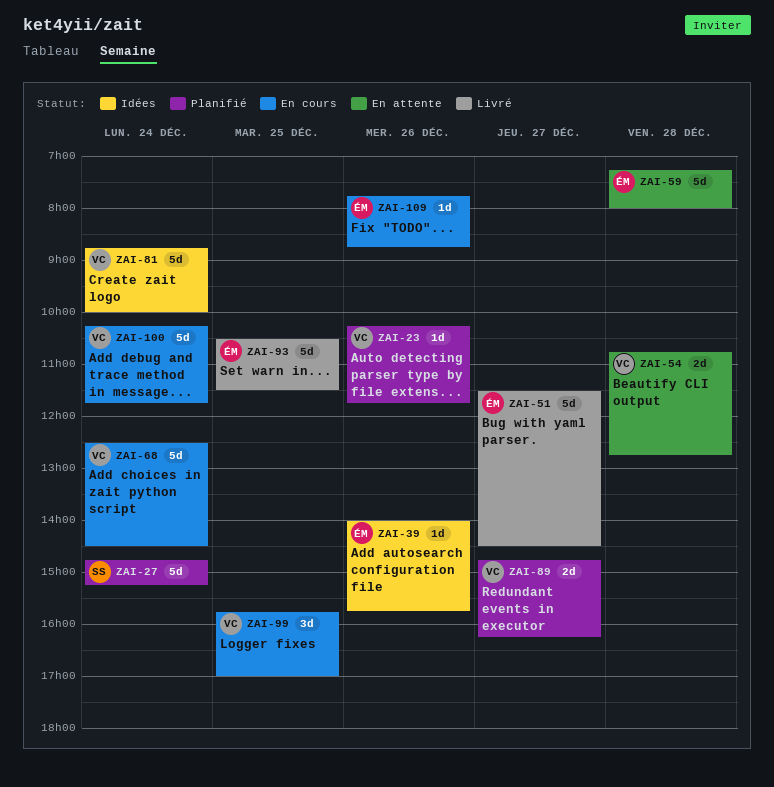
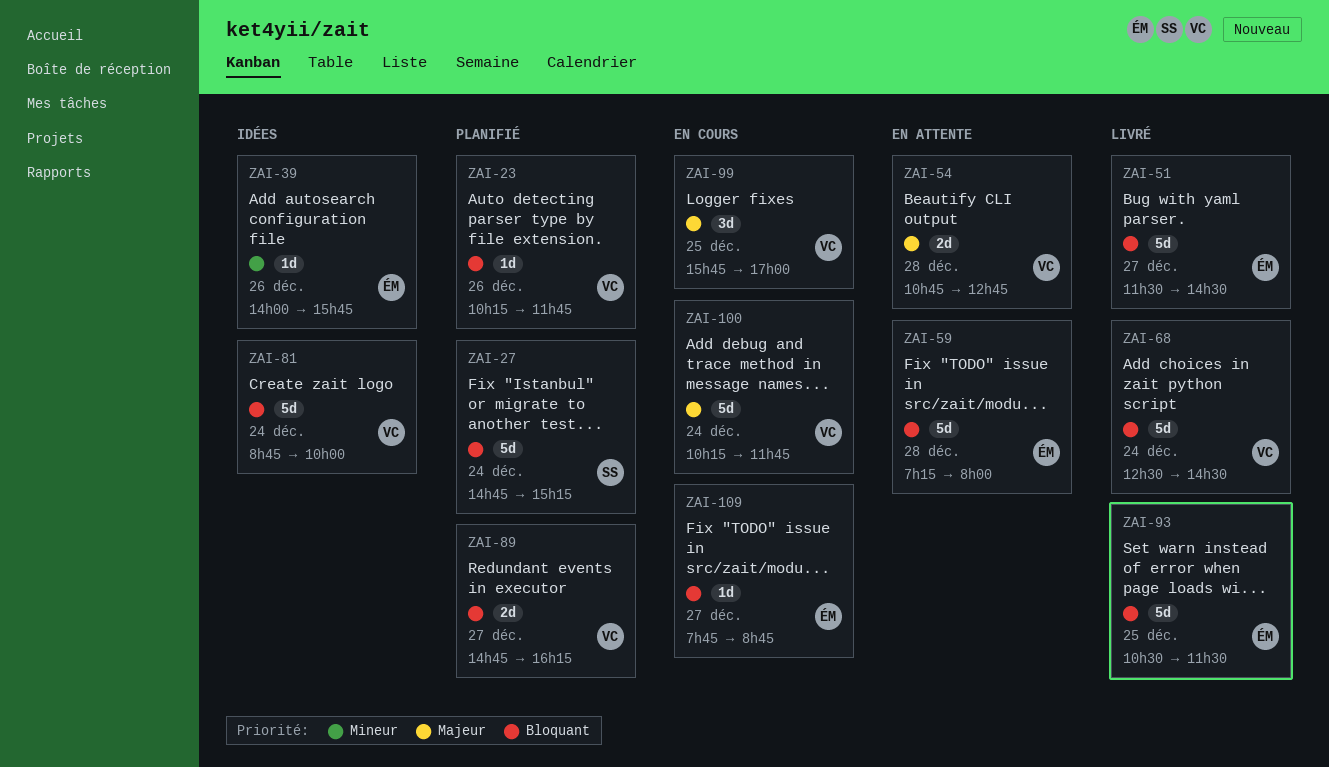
ZAI-68, status: En cours -> Livré
ZAI-109, day: Dec 26 -> Dec 27

